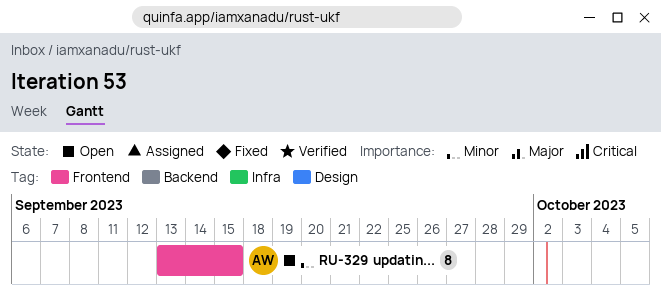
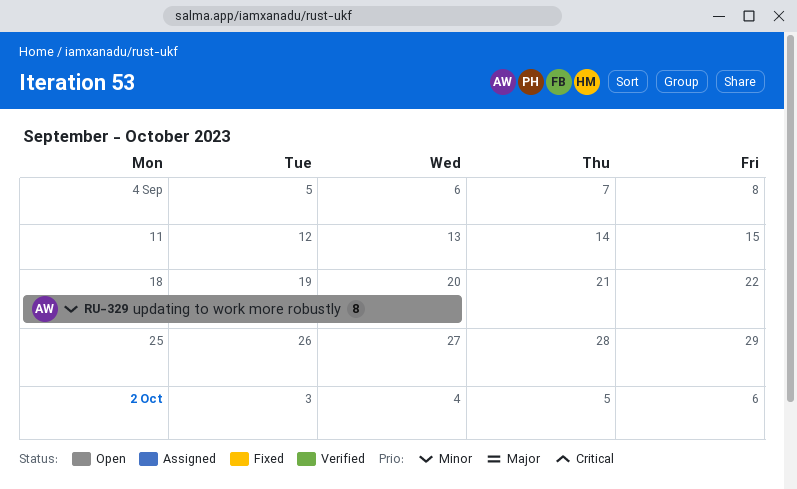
RU-329, start: Sep 13 -> Sep 18
RU-329, due: Sep 15 -> Sep 20

